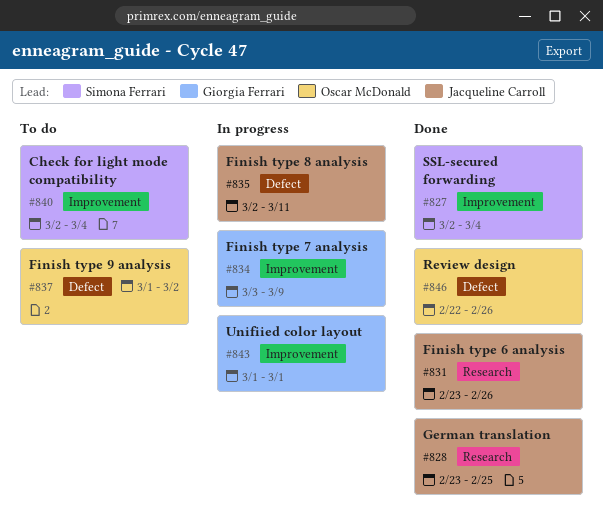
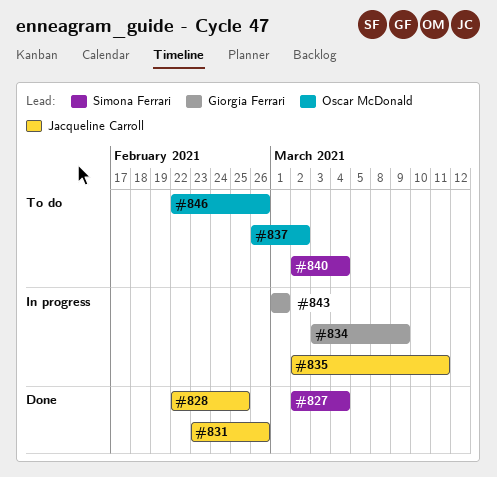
#828, start: Feb 23 -> Feb 22
#837, start: Mar 1 -> Feb 26
#846, status: Done -> To do

